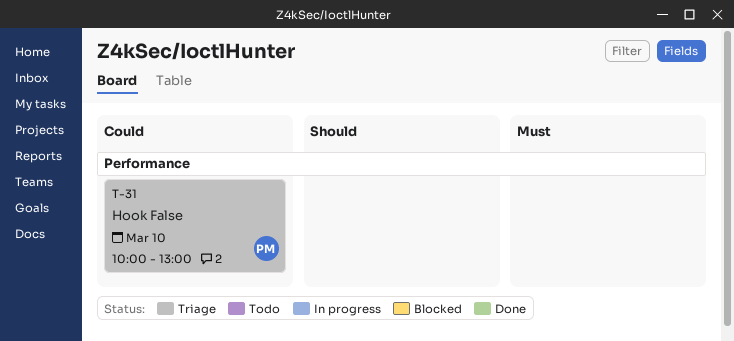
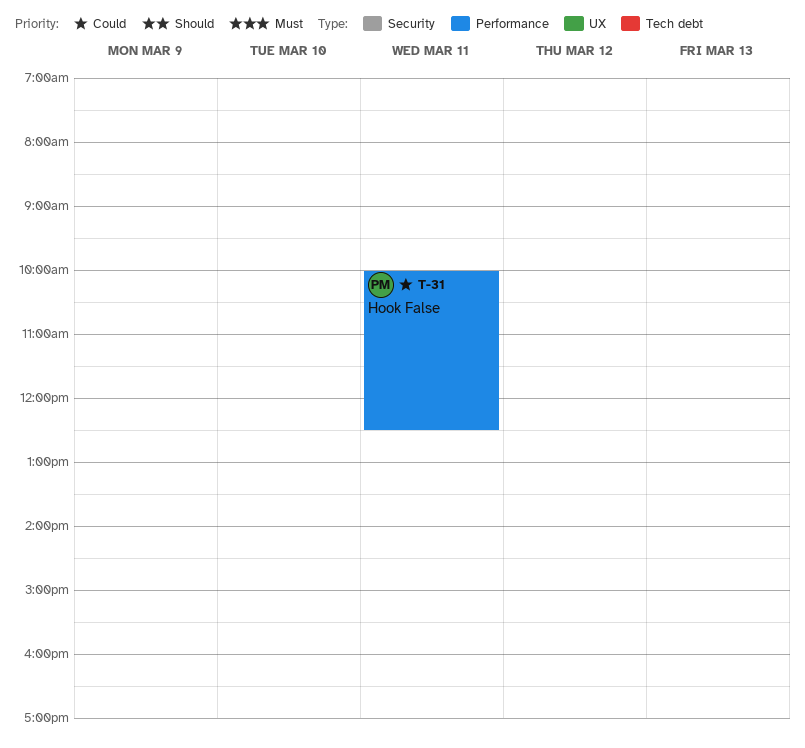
T-31, day: Mar 10 -> Mar 11
T-31, ends: 13:00 -> 12:30

